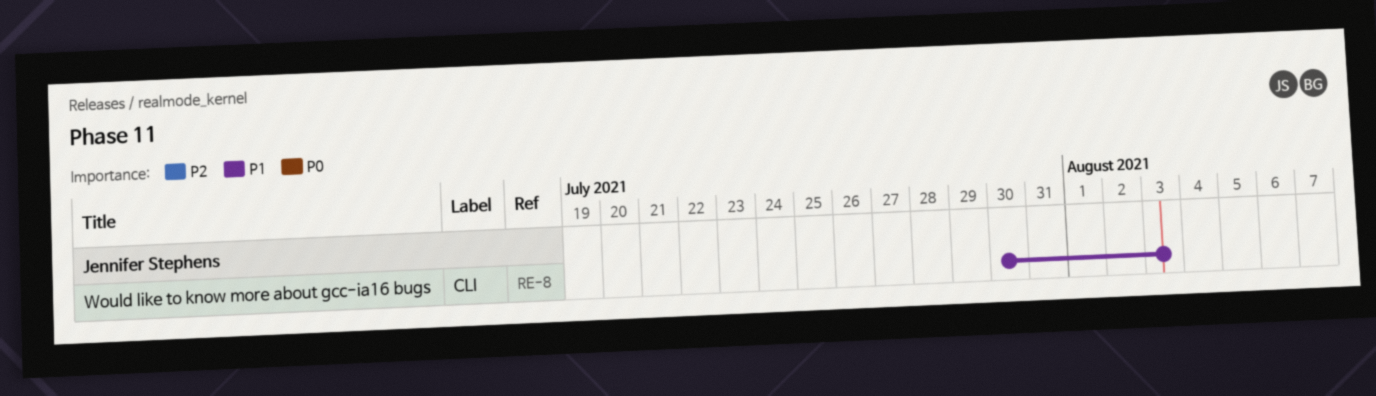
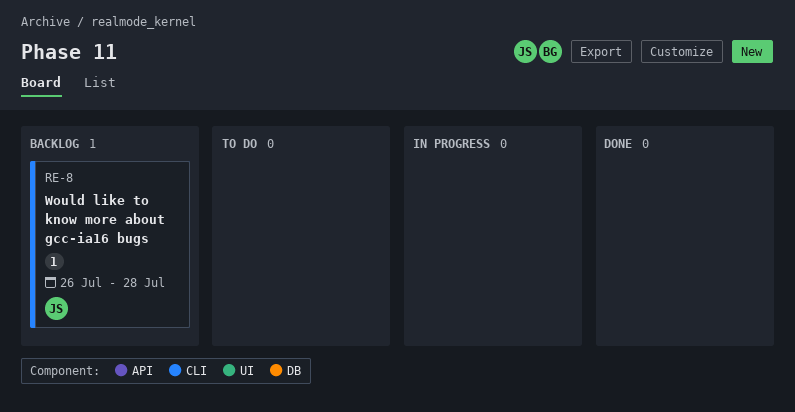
RE-8, start: Jul 30 -> Jul 26
RE-8, due: Aug 3 -> Jul 28

